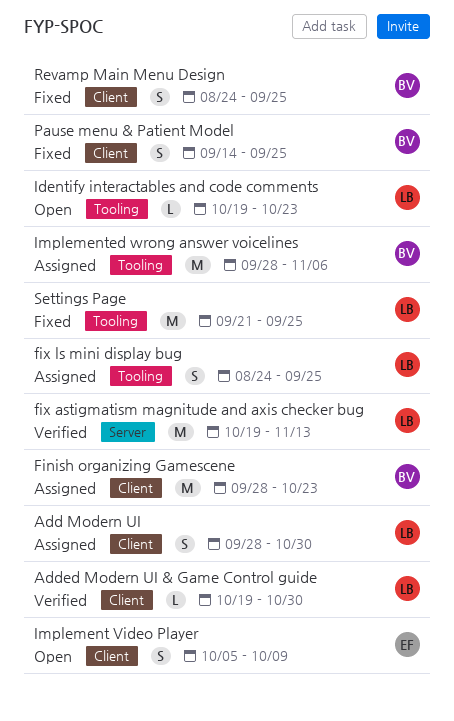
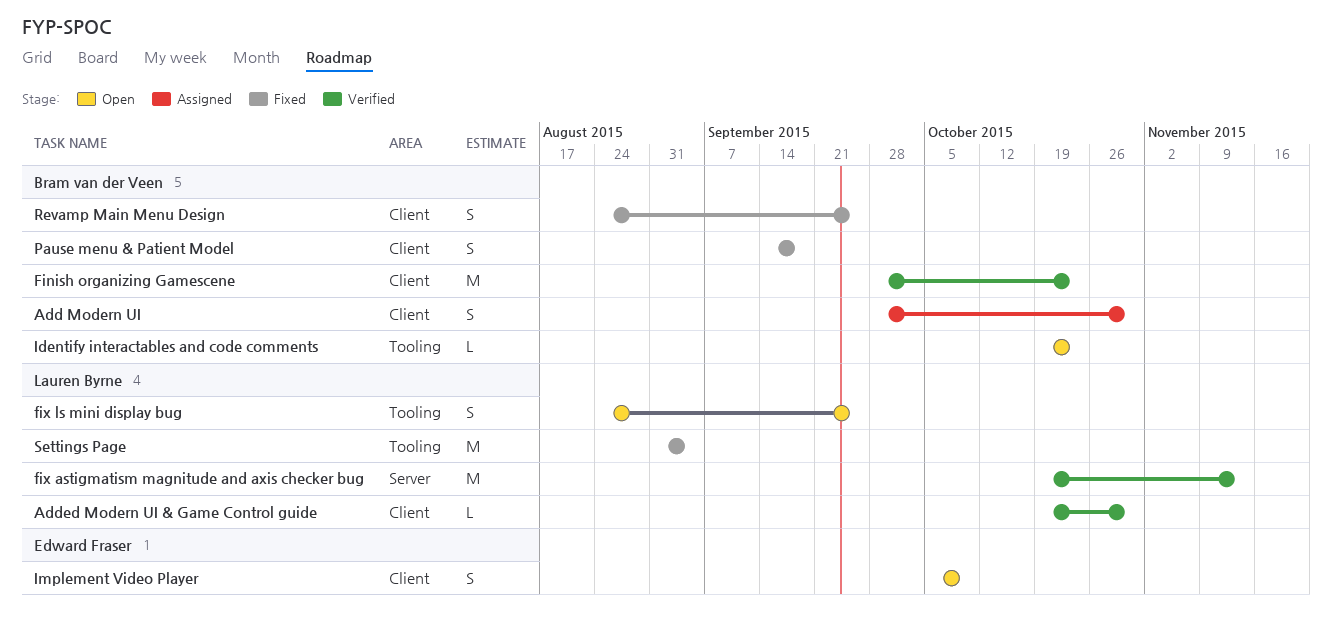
Add Modern UI, owner: Lauren Byrne -> Bram van der Veen
Finish organizing Gamescene, status: Assigned -> Verified
fix ls mini display bug, status: Assigned -> Open
Identify interactables and code comments, owner: Lauren Byrne -> Bram van der Veen
Implemented wrong answer voicelines: present -> none
Pause menu & Patient Model, due: Sep 25 -> Sep 18
Settings Page, start: Sep 21 -> Aug 31
Settings Page, due: Sep 25 -> Sep 4

